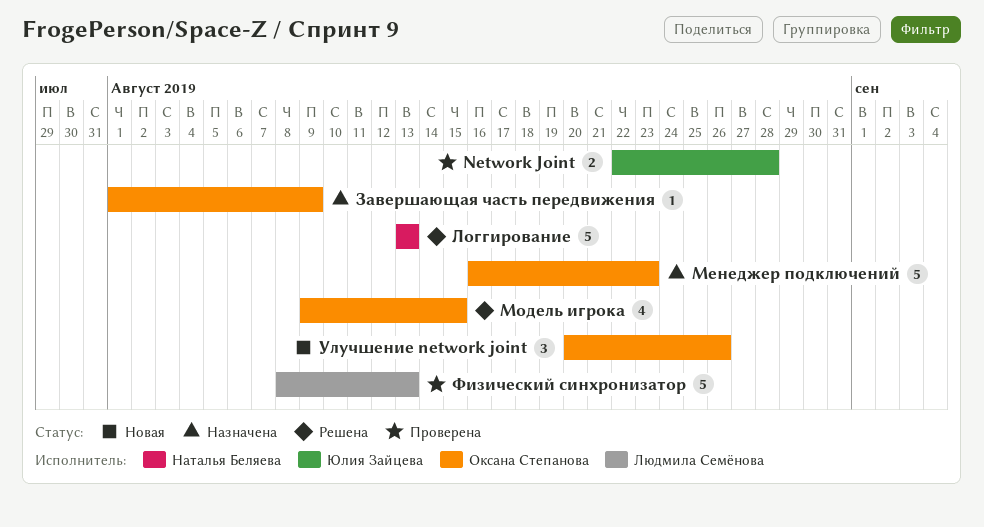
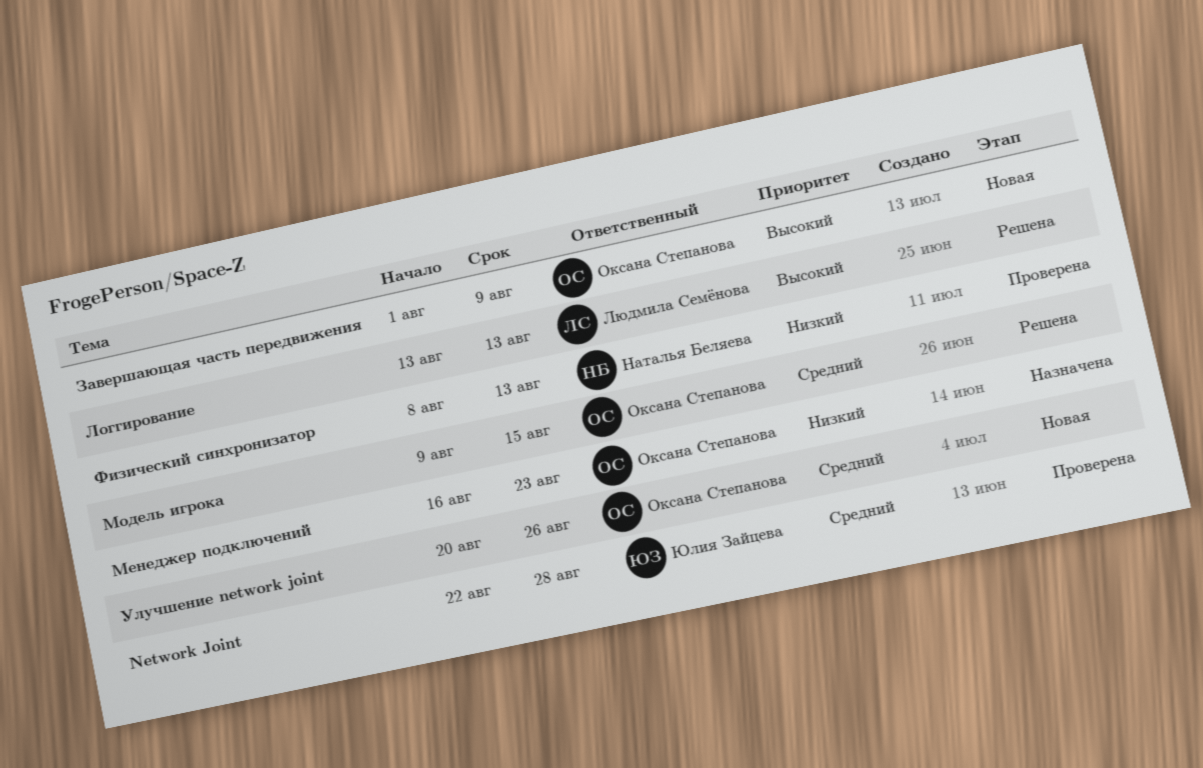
Завершающая часть передвижения, status: Назначена -> Новая
Логгирование, owner: Наталья Беляева -> Людмила Семёнова
Физический синхронизатор, owner: Людмила Семёнова -> Наталья Беляева

